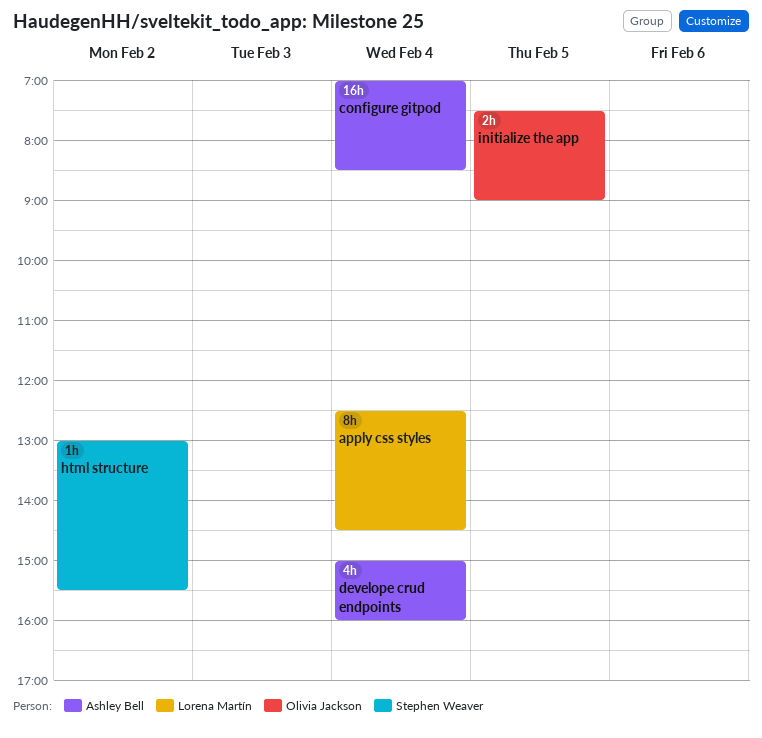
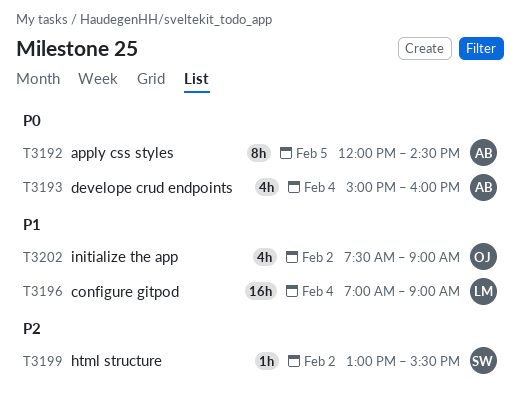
apply css styles, owner: Lorena Martín -> Ashley Bell
apply css styles, day: Feb 4 -> Feb 5
apply css styles, begins: 12:30 -> 12:00
configure gitpod, owner: Ashley Bell -> Lorena Martín
configure gitpod, ends: 08:30 -> 09:00
initialize the app, estimate: 2h -> 4h
initialize the app, day: Feb 5 -> Feb 2

